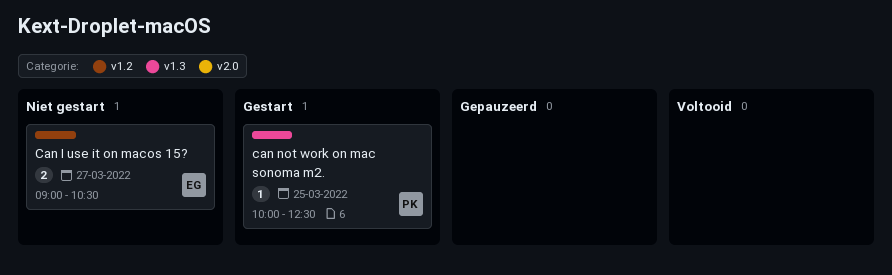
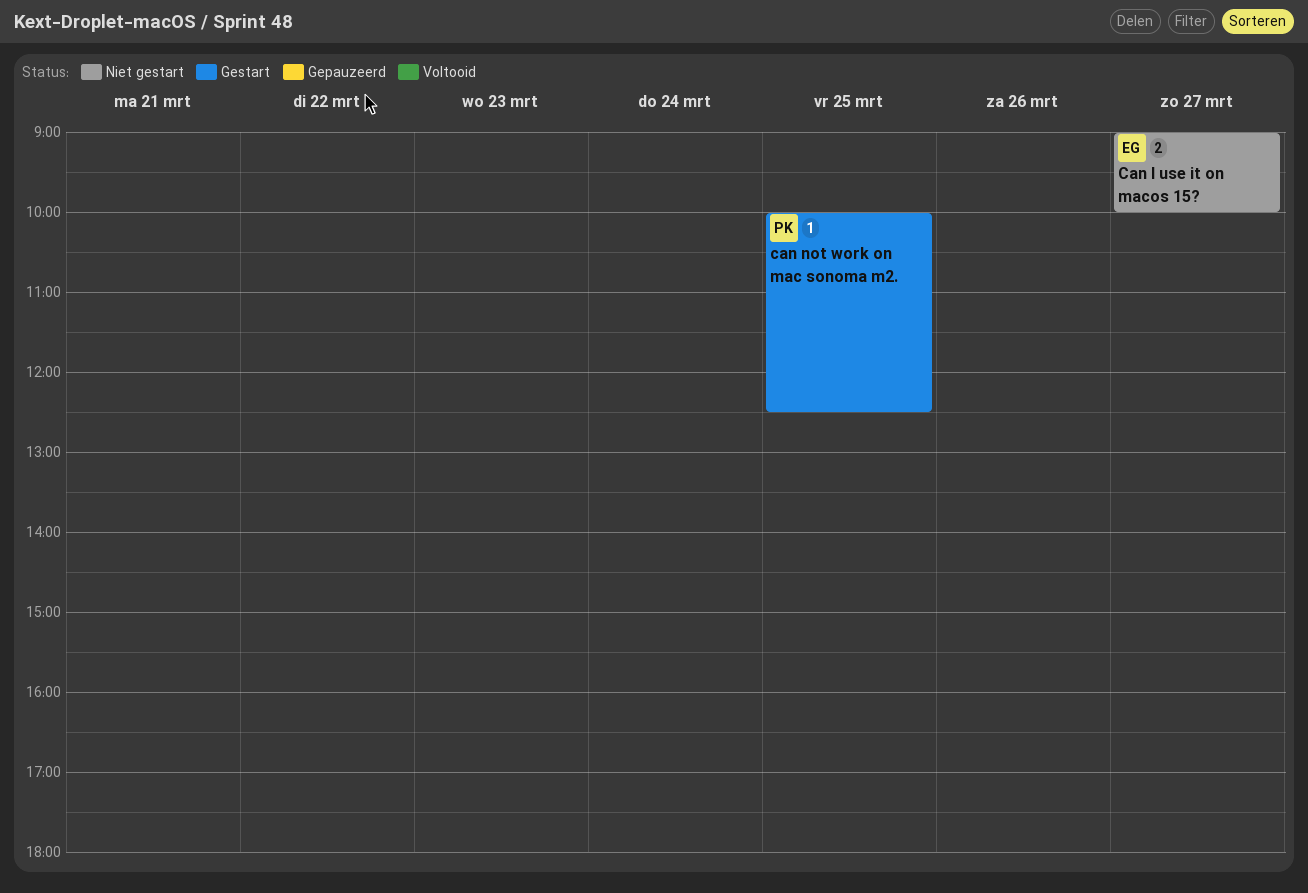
Can I use it on macos 15?, ends: 10:30 -> 10:00

